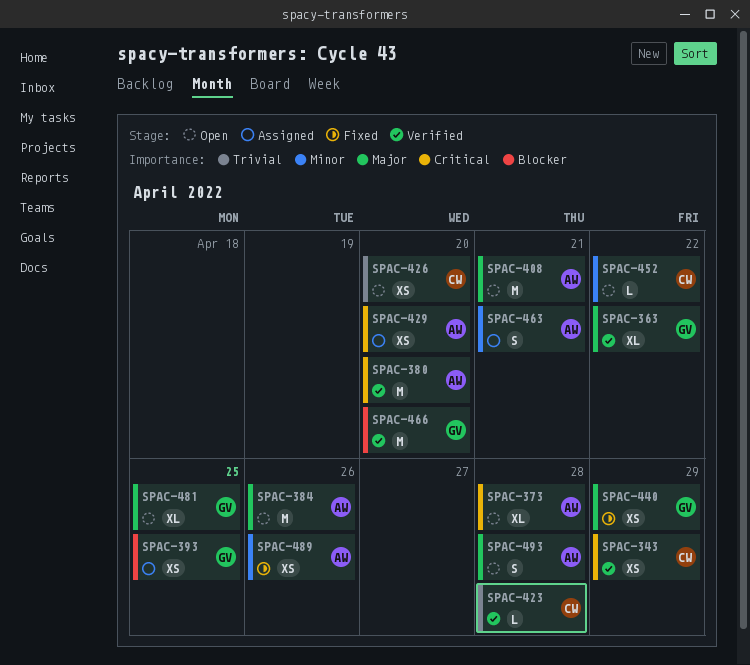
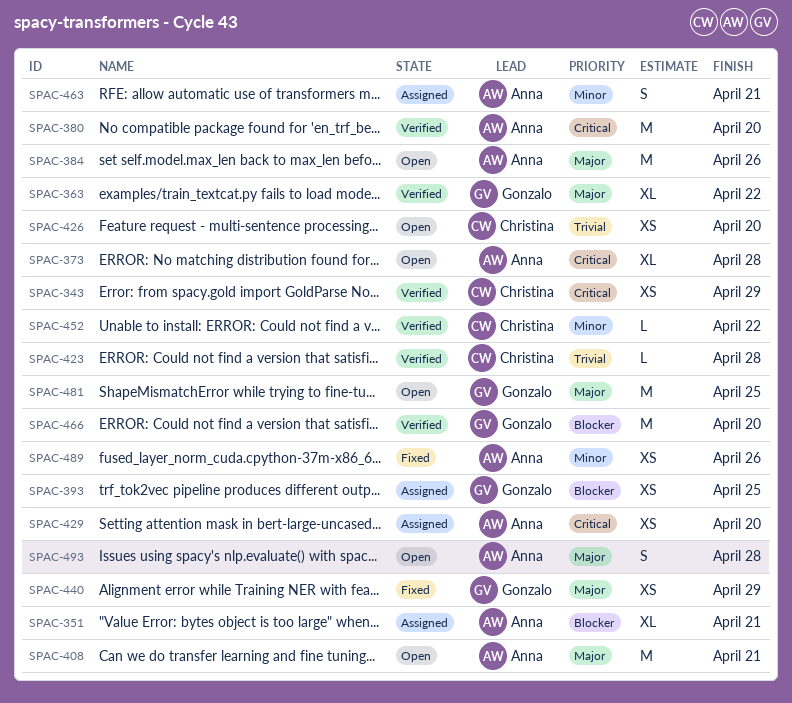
SPAC-351: none -> present
SPAC-452, status: Open -> Verified
SPAC-481, estimate: XL -> M

